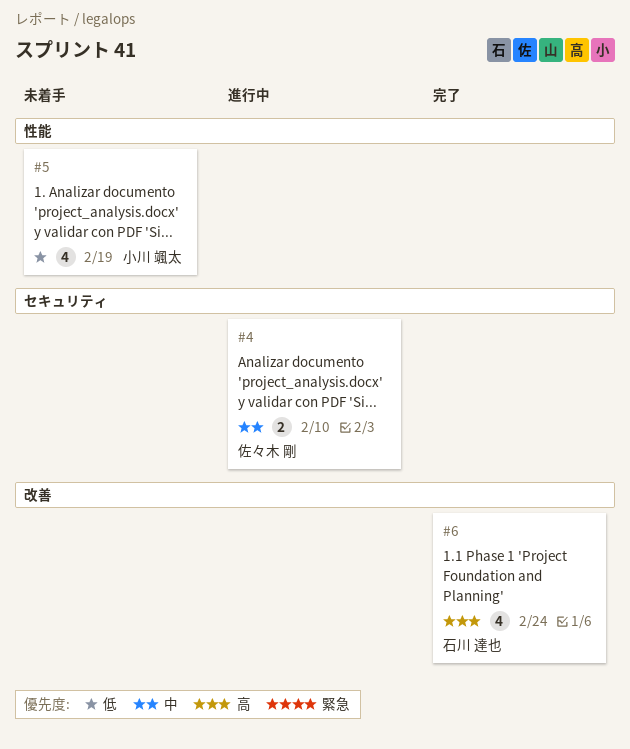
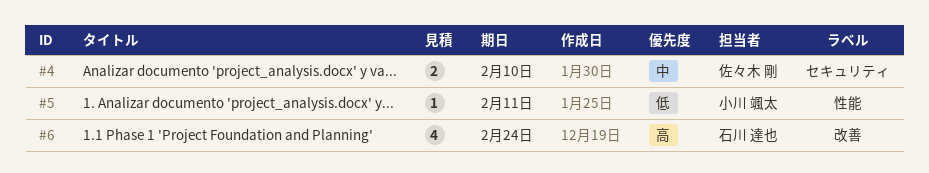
#5, estimate: 4 -> 1
#5, due: Feb 19 -> Feb 11

